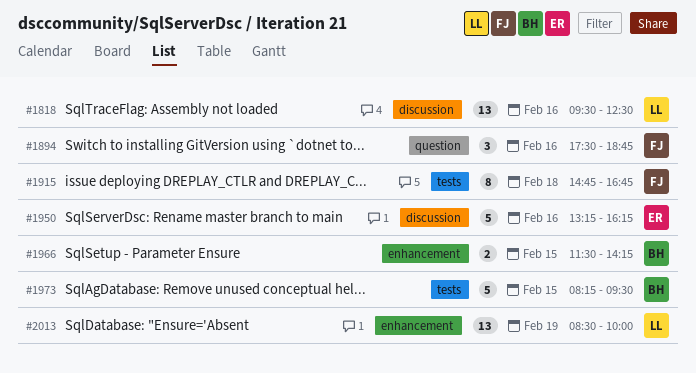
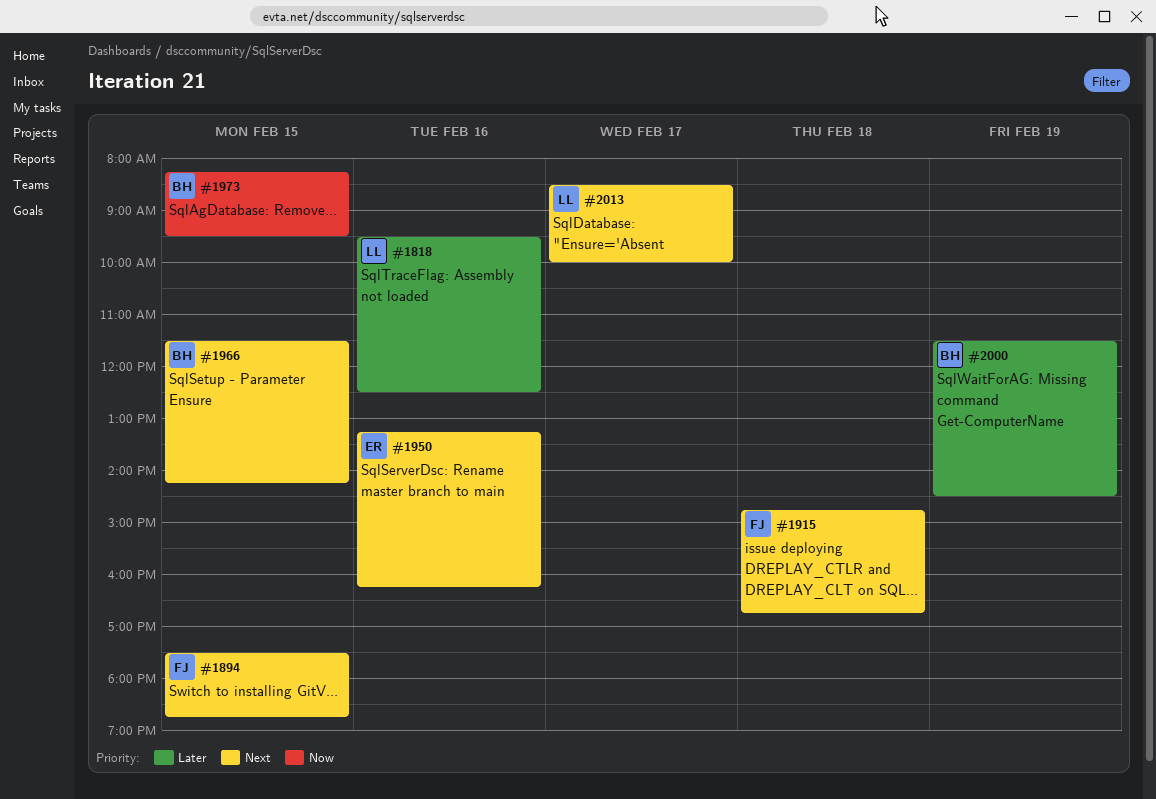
#1894, day: Feb 16 -> Feb 15
#2000: none -> present
#2013, day: Feb 19 -> Feb 17

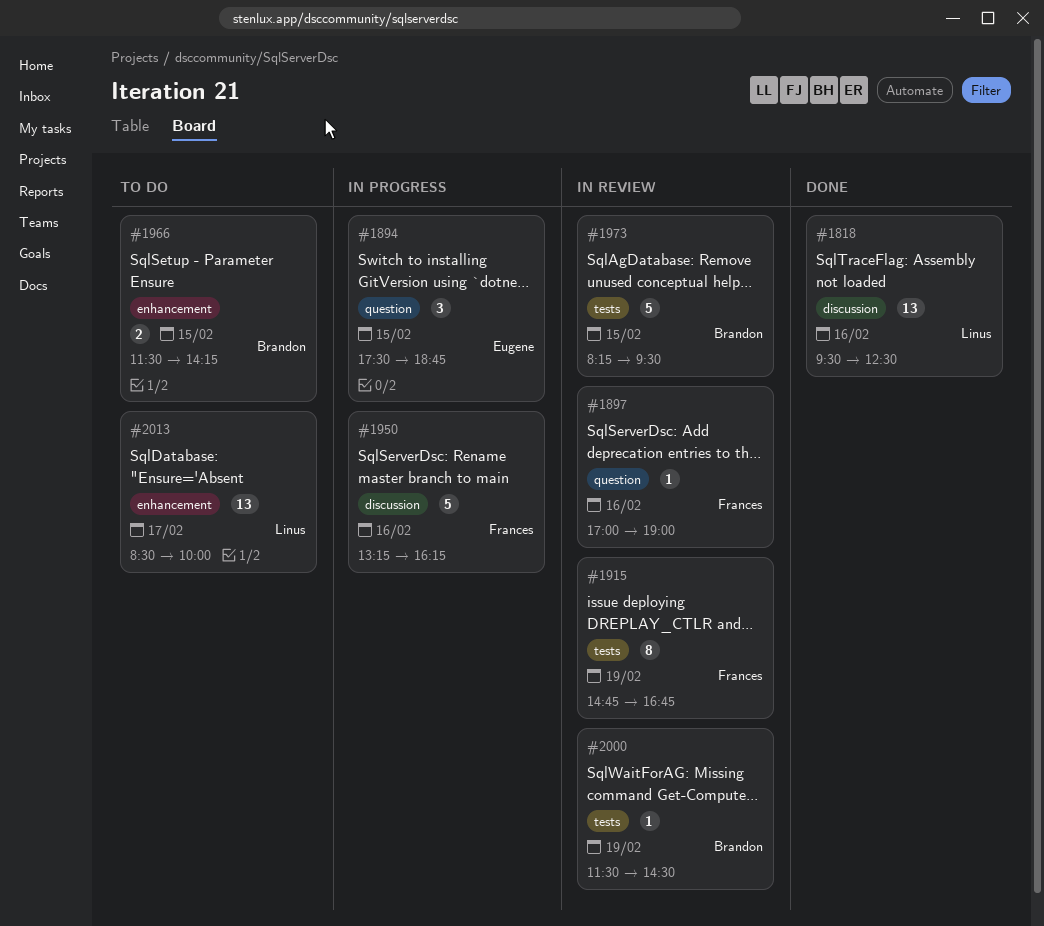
#1894, owner: Frances -> Eugene
#1897: none -> present
#1915, day: Feb 18 -> Feb 19
#1950, owner: Eugene -> Frances

